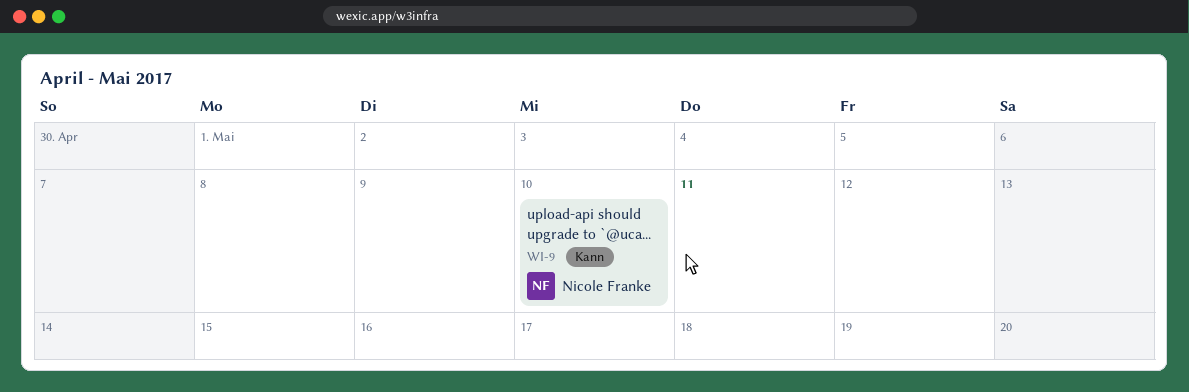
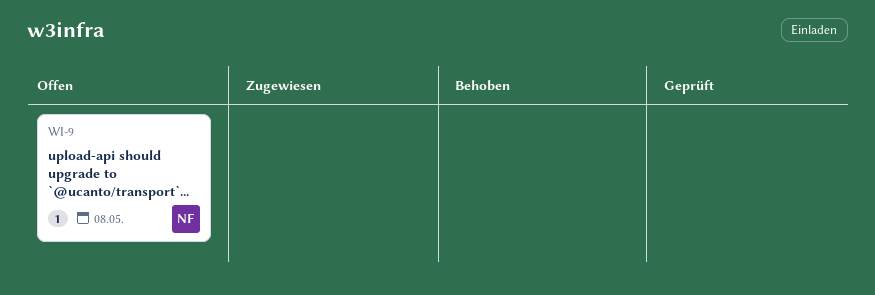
WI-9, due: May 10 -> May 8

